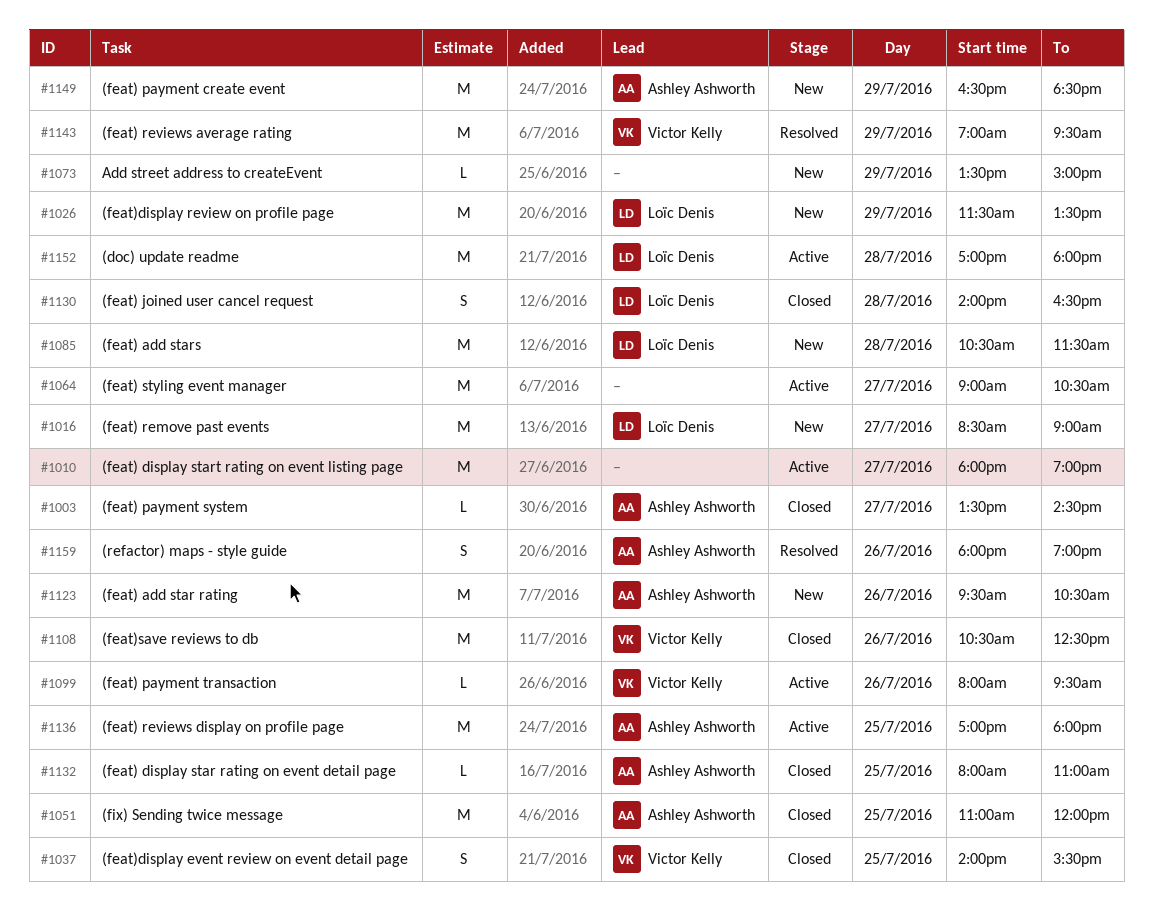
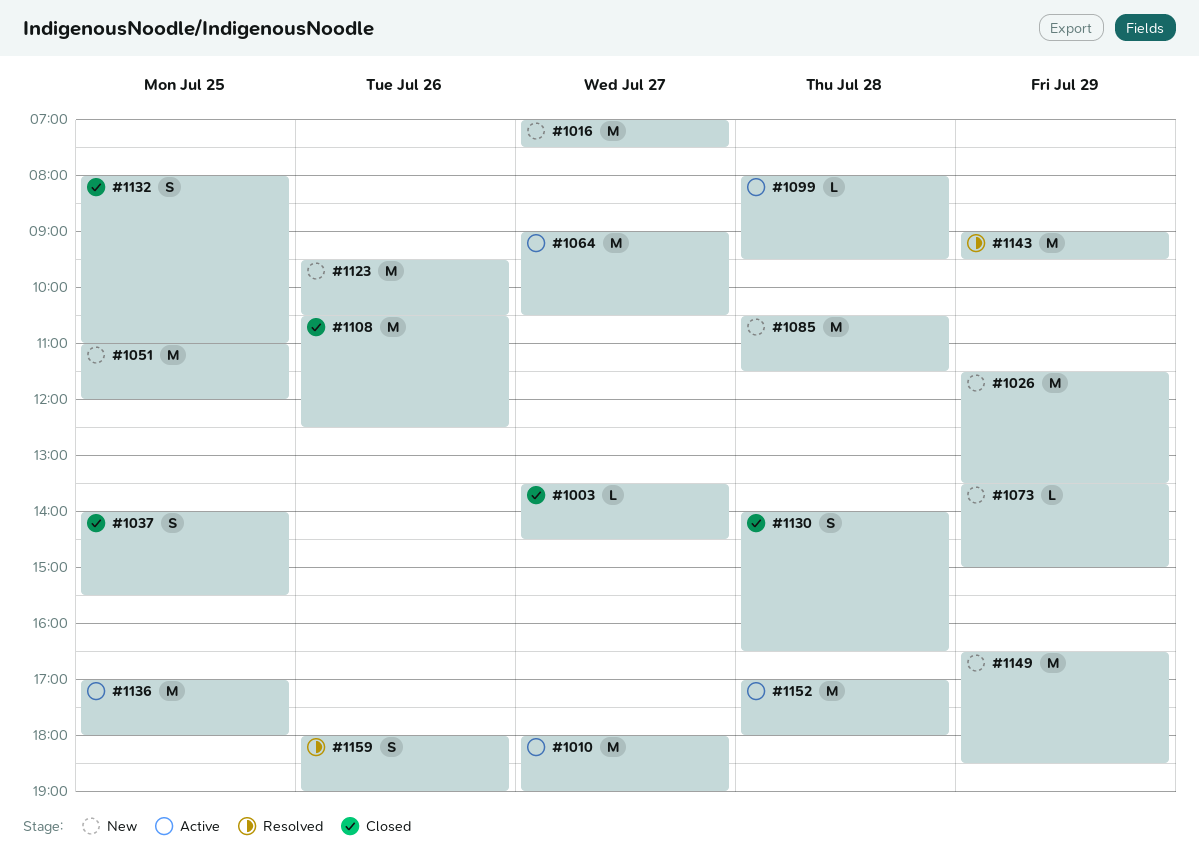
#1016, begins: 08:30 -> 07:00
#1016, ends: 09:00 -> 07:30
#1051, status: Closed -> New
#1099, day: Jul 26 -> Jul 28
#1132, estimate: L -> S
#1143, begins: 07:00 -> 09:00

